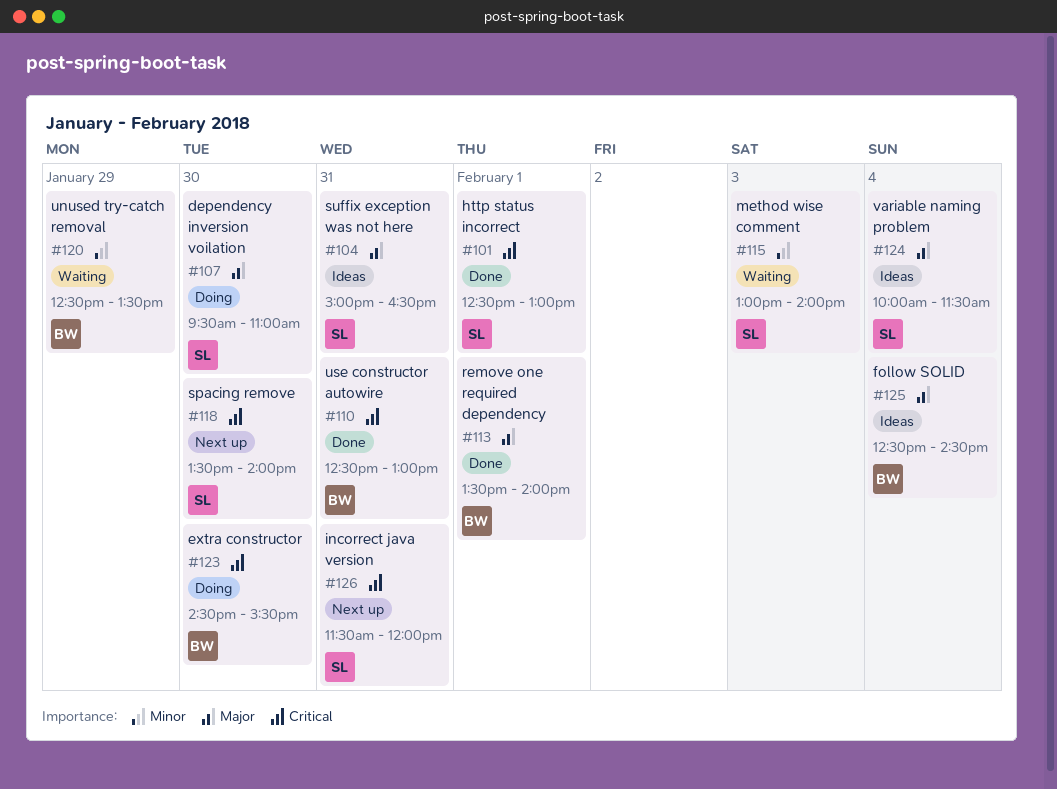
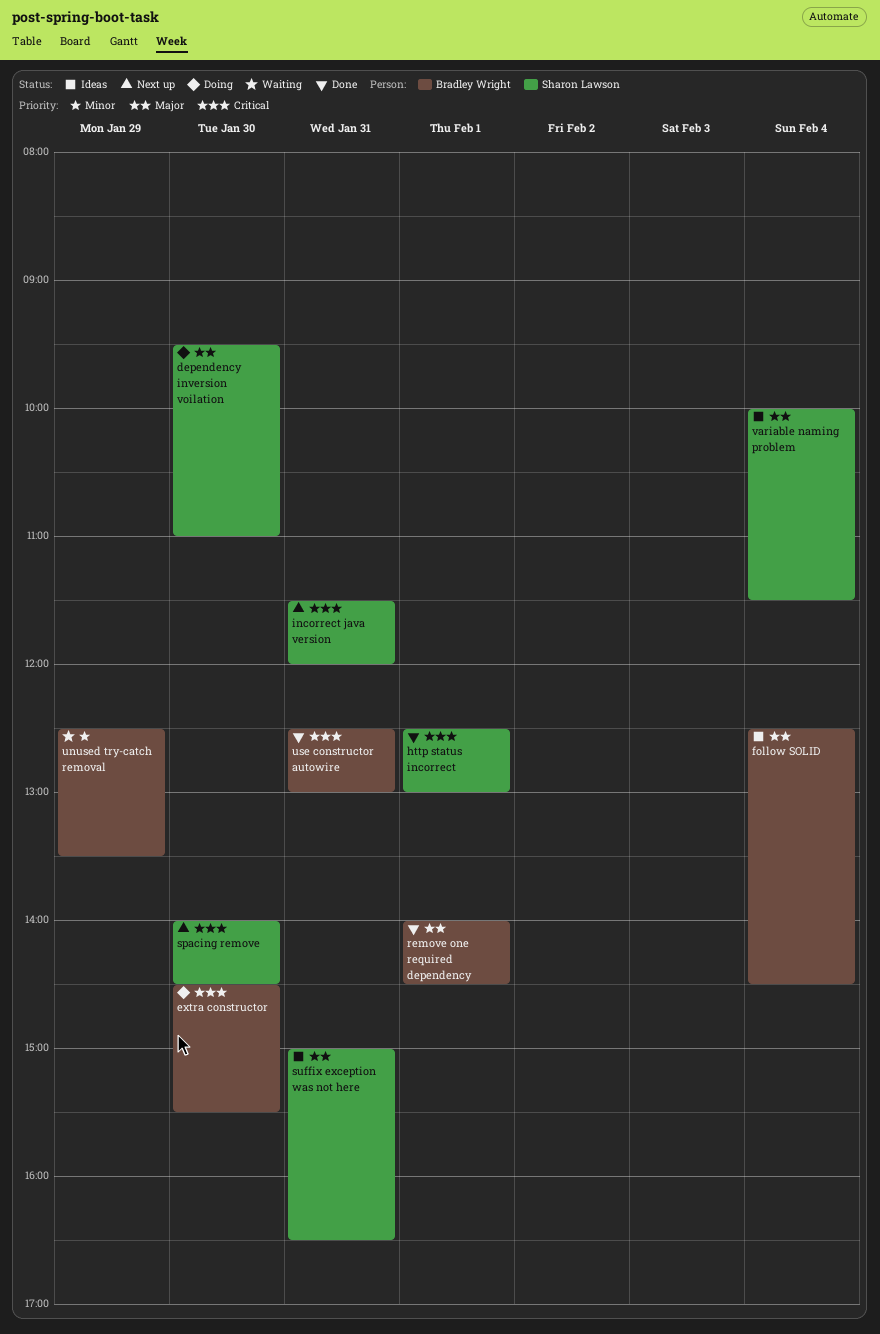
method wise comment: present -> none
remove one required dependency, begins: 13:30 -> 14:00
remove one required dependency, ends: 14:00 -> 14:30
spacing remove, begins: 13:30 -> 14:00
spacing remove, ends: 14:00 -> 14:30

